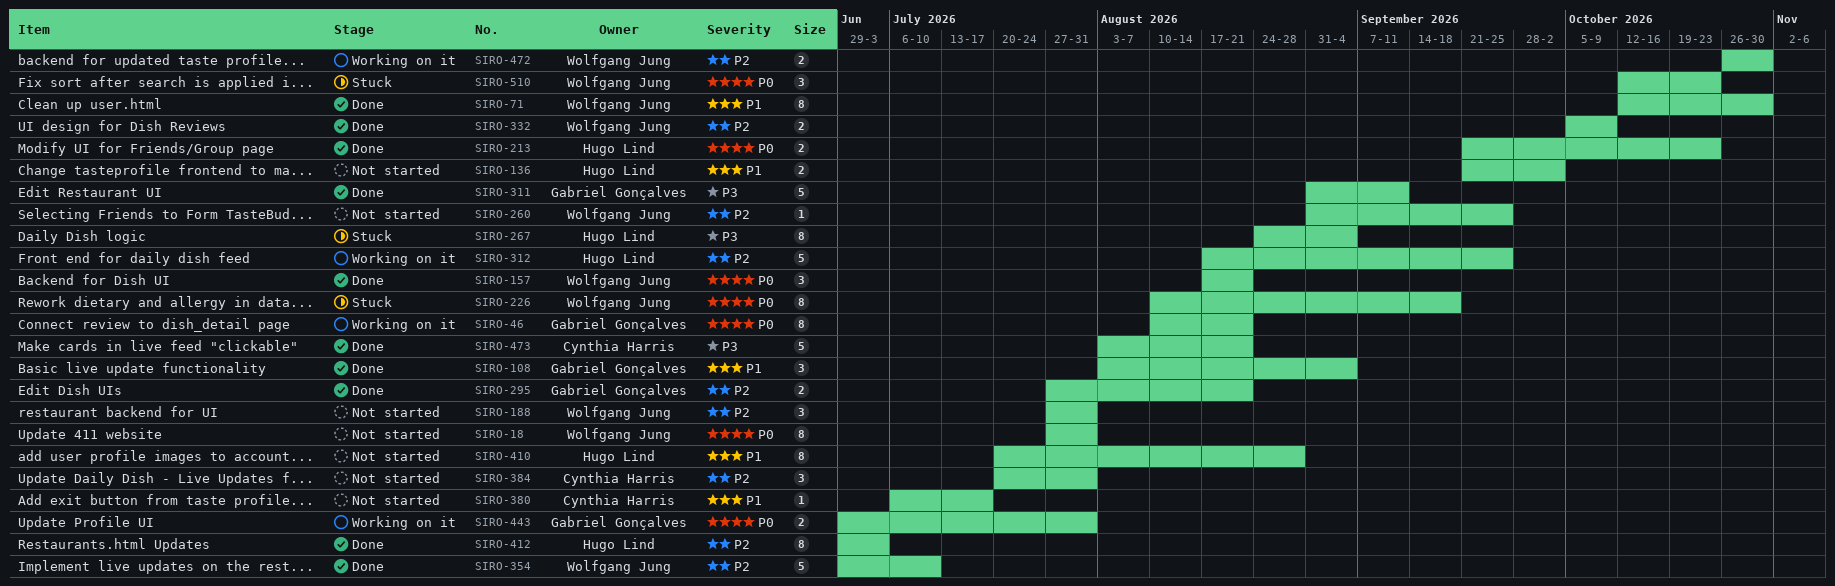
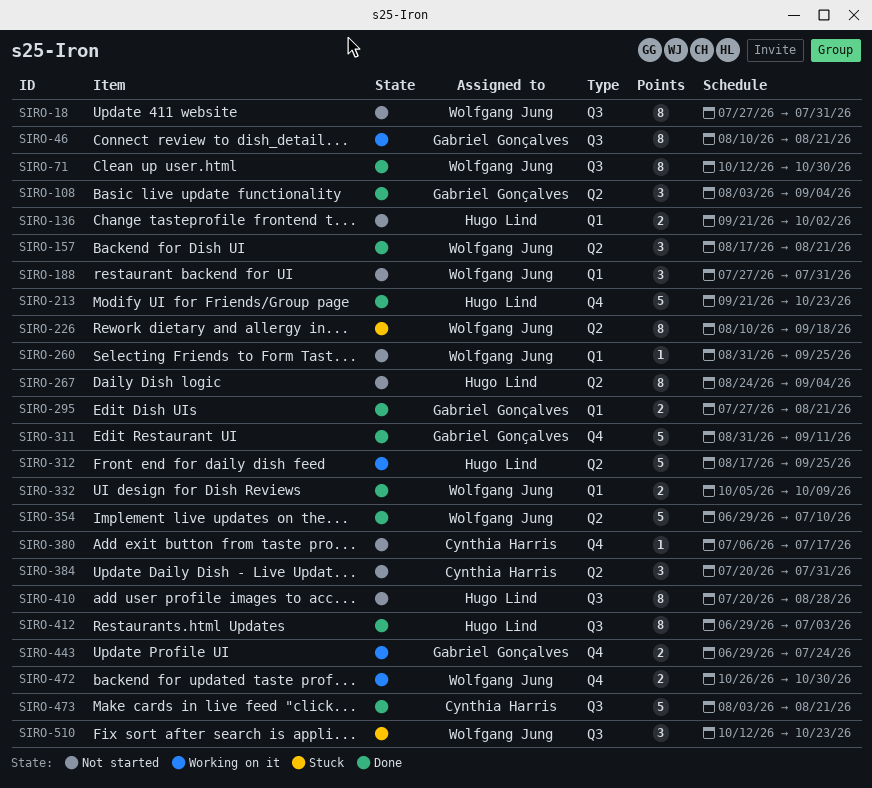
SIRO-213, estimate: 2 -> 5
SIRO-267, status: Stuck -> Not started
SIRO-443, due: Jul 31 -> Jul 24

